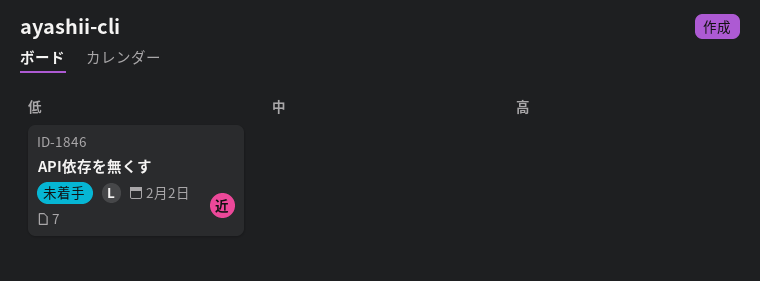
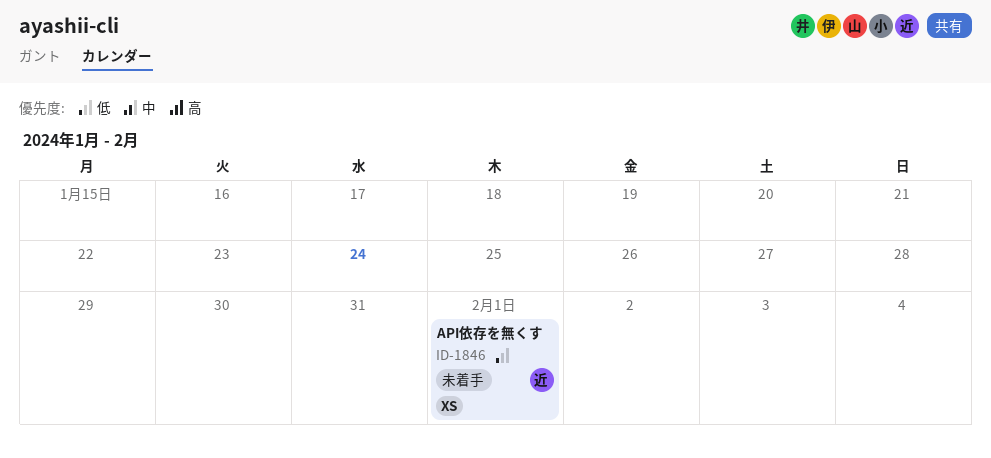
ID-1846, estimate: L -> XS
ID-1846, due: Feb 2 -> Feb 1

